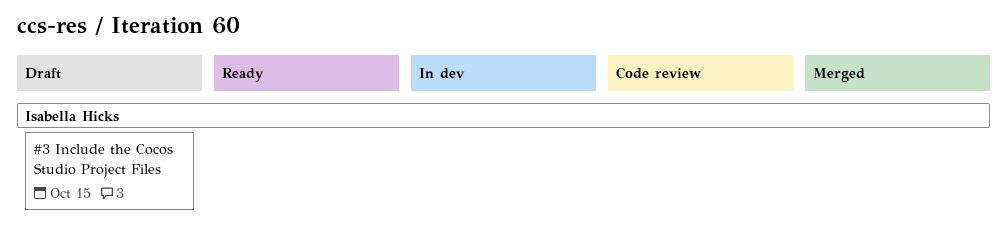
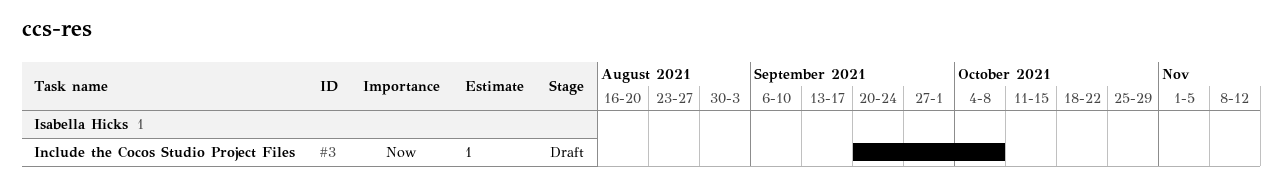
#3, due: Oct 15 -> Oct 8

